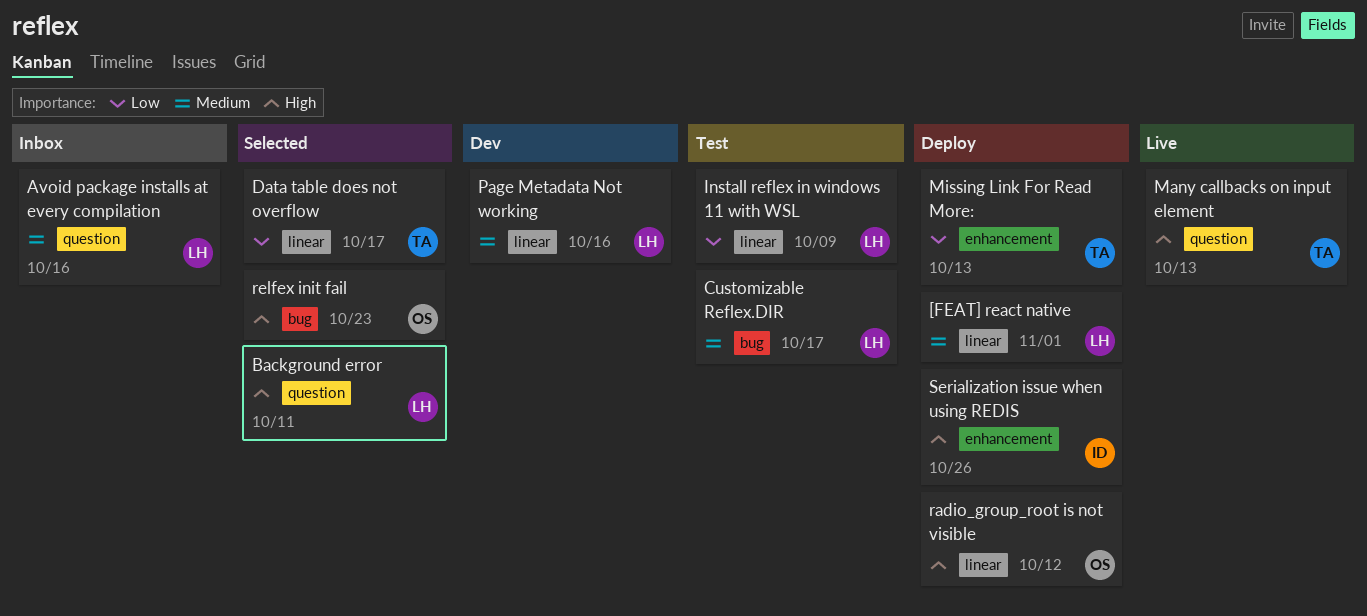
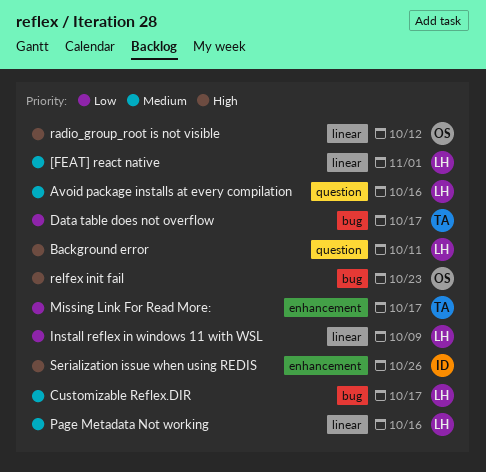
Data table does not overflow, label: linear -> bug
Many callbacks on input element: present -> none
Missing Link For Read More:, due: Oct 13 -> Oct 17

